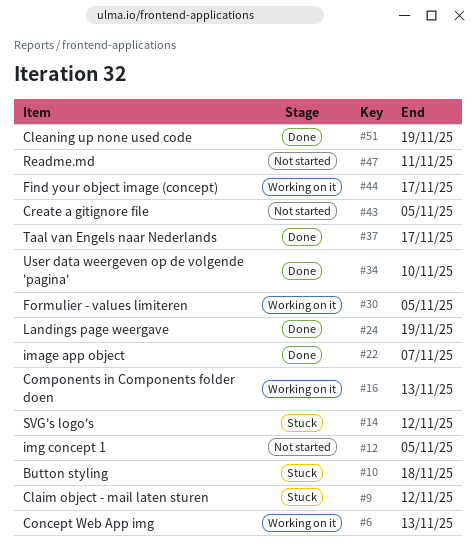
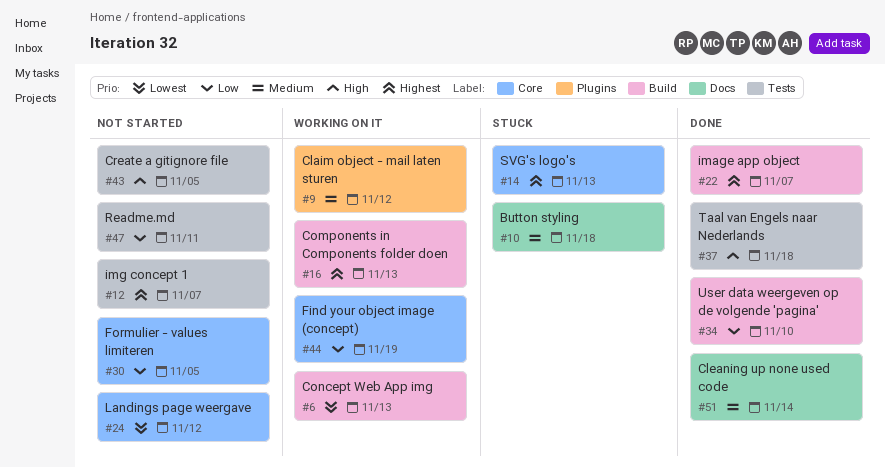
#9, status: Stuck -> Working on it
#12, due: Nov 5 -> Nov 7
#14, due: Nov 12 -> Nov 13
#24, status: Done -> Not started
#24, due: Nov 19 -> Nov 12
#30, status: Working on it -> Not started
#37, due: Nov 17 -> Nov 18
#44, due: Nov 17 -> Nov 19
#51, due: Nov 19 -> Nov 14

